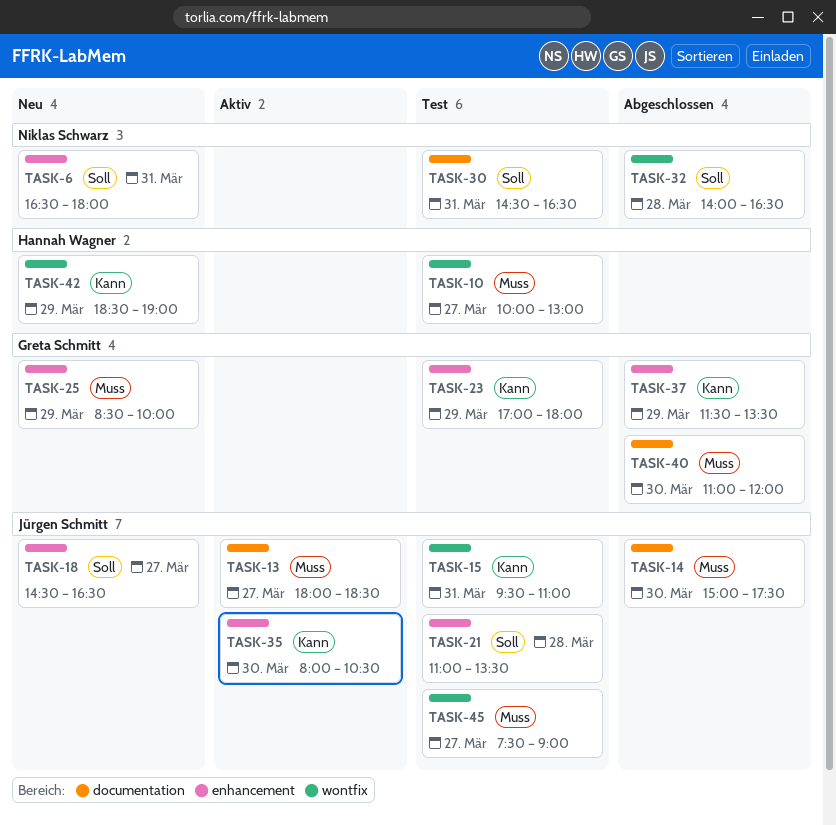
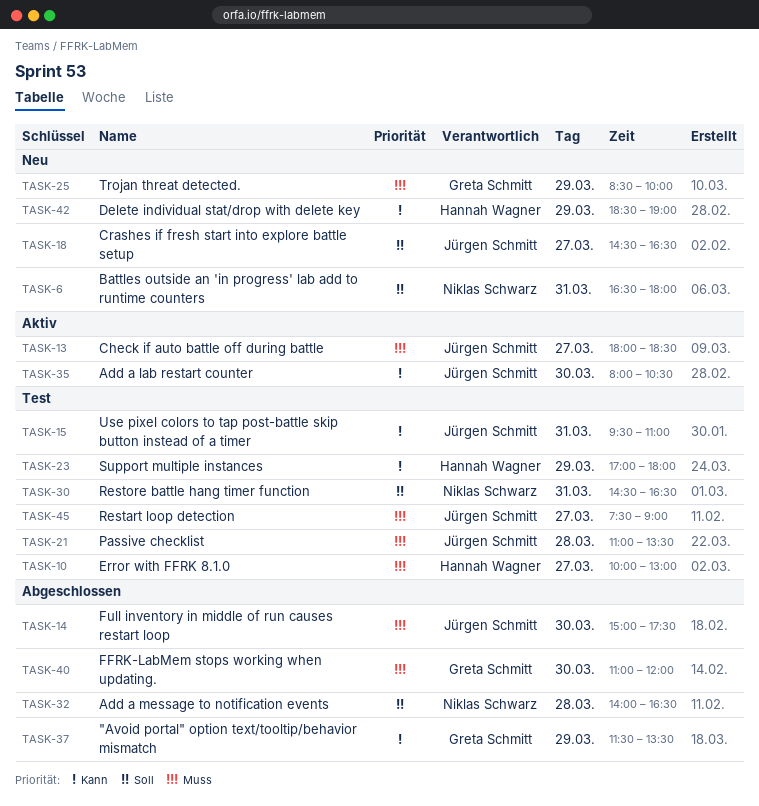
TASK-21, priority: Soll -> Muss
TASK-23, owner: Greta Schmitt -> Hannah Wagner

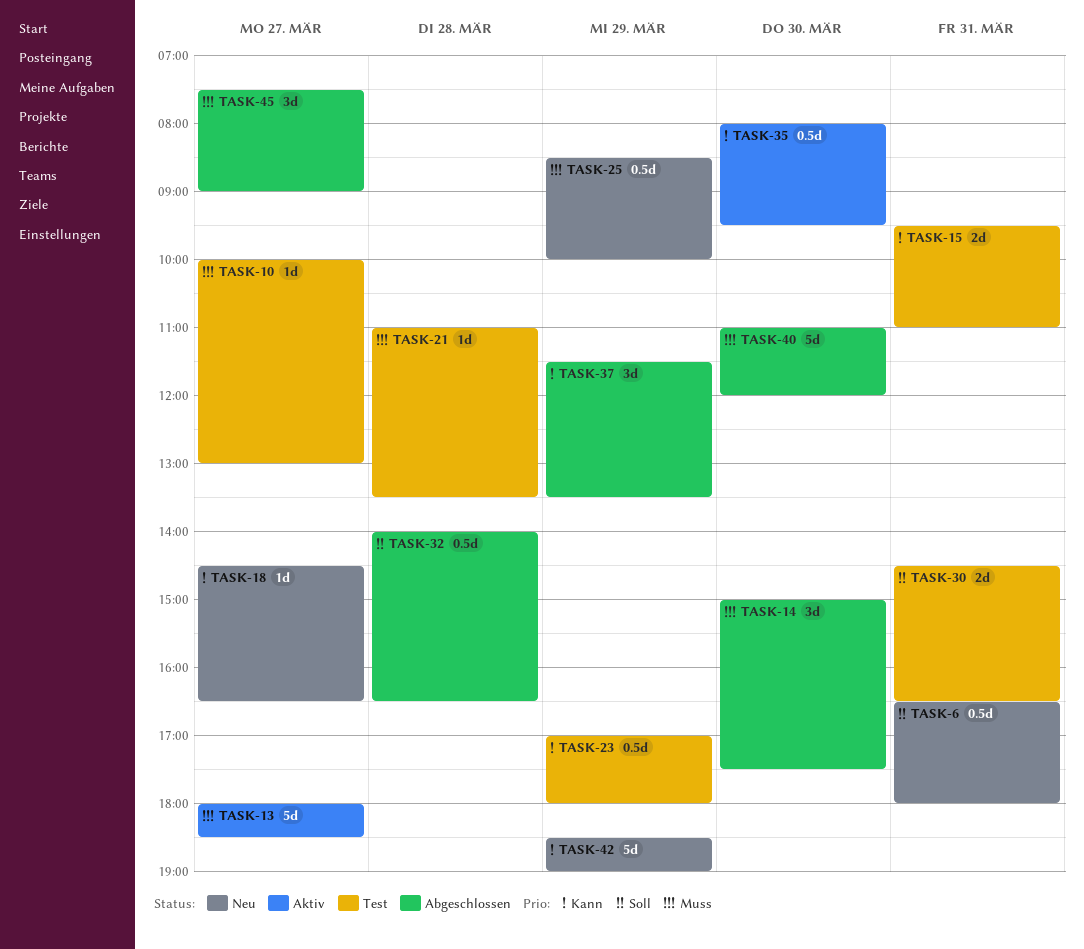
TASK-18, priority: Soll -> Kann
TASK-35, ends: 10:30 -> 09:30
TASK-45, status: Test -> Abgeschlossen

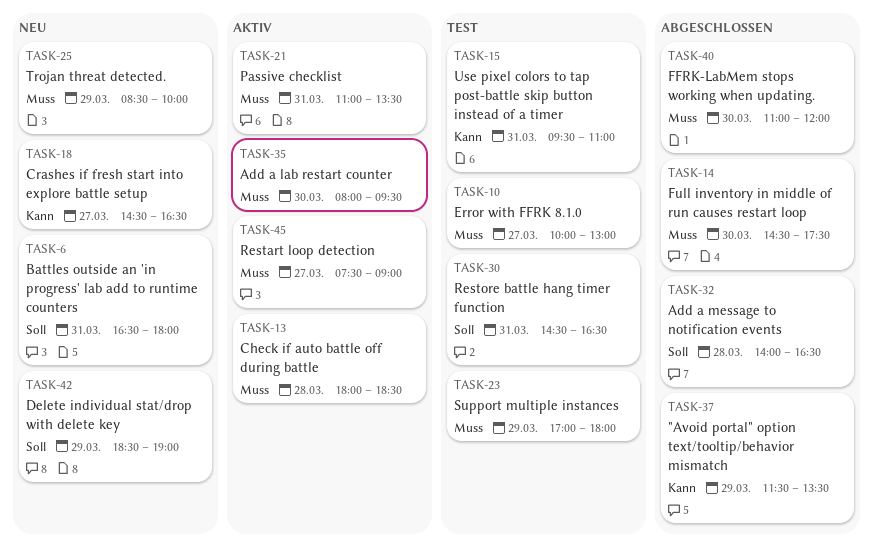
TASK-13, day: Mar 27 -> Mar 28
TASK-14, begins: 15:00 -> 14:30
TASK-21, status: Test -> Aktiv
TASK-21, day: Mar 28 -> Mar 31
TASK-23, priority: Kann -> Muss
TASK-35, priority: Kann -> Muss
TASK-42, priority: Kann -> Soll
TASK-45, status: Abgeschlossen -> Aktiv

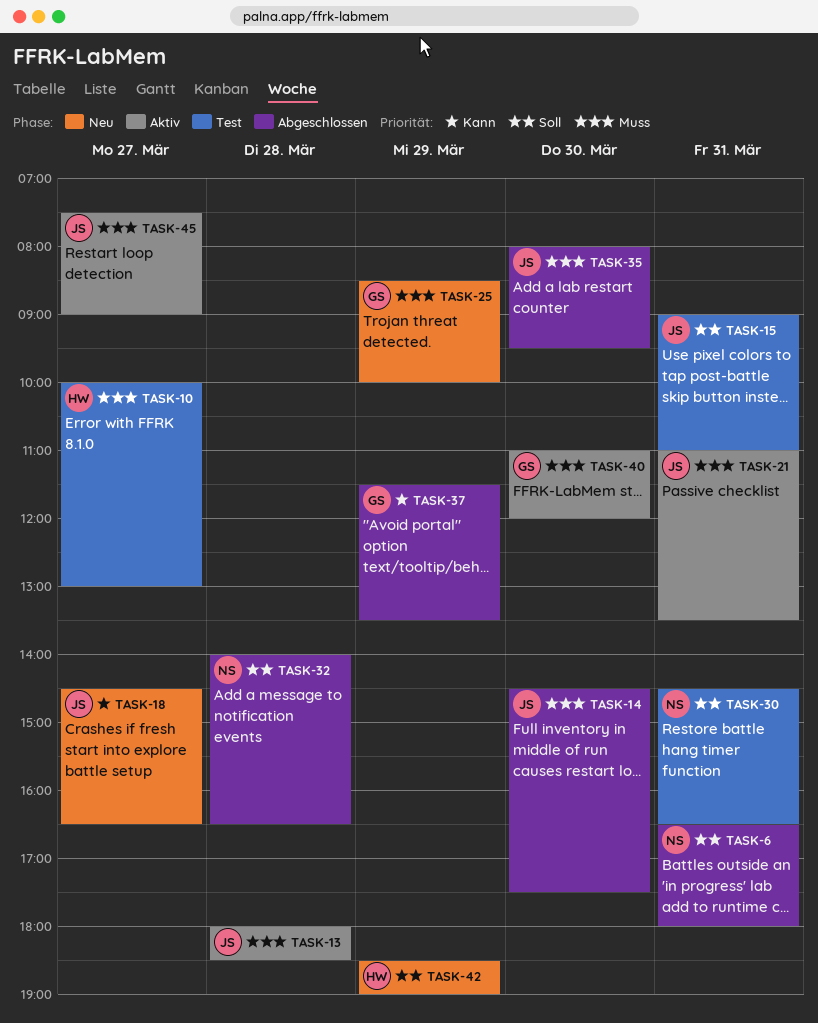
TASK-6, status: Neu -> Abgeschlossen
TASK-15, priority: Kann -> Soll
TASK-15, begins: 09:30 -> 09:00
TASK-23: present -> none
TASK-35, status: Aktiv -> Abgeschlossen
TASK-40, status: Abgeschlossen -> Aktiv

